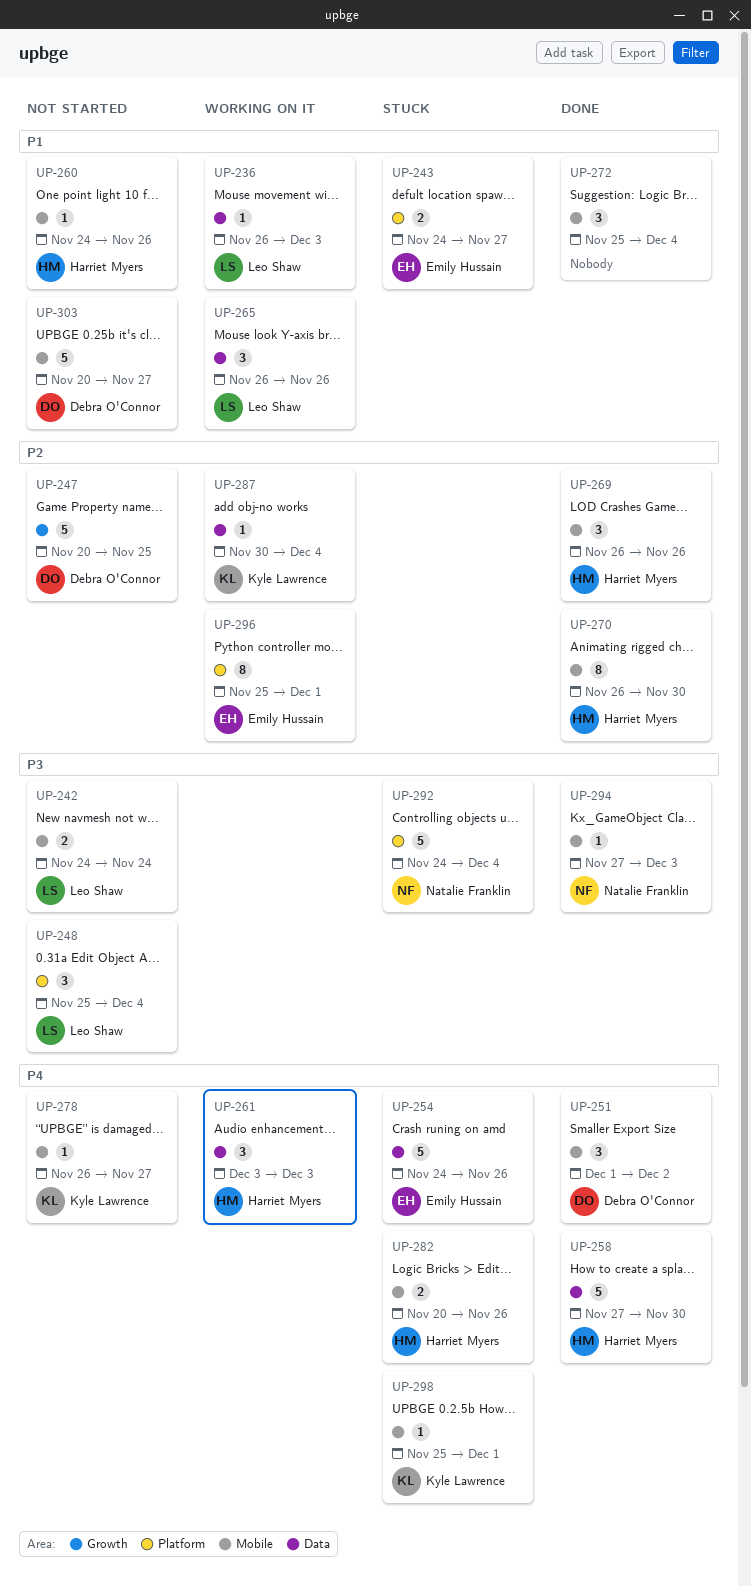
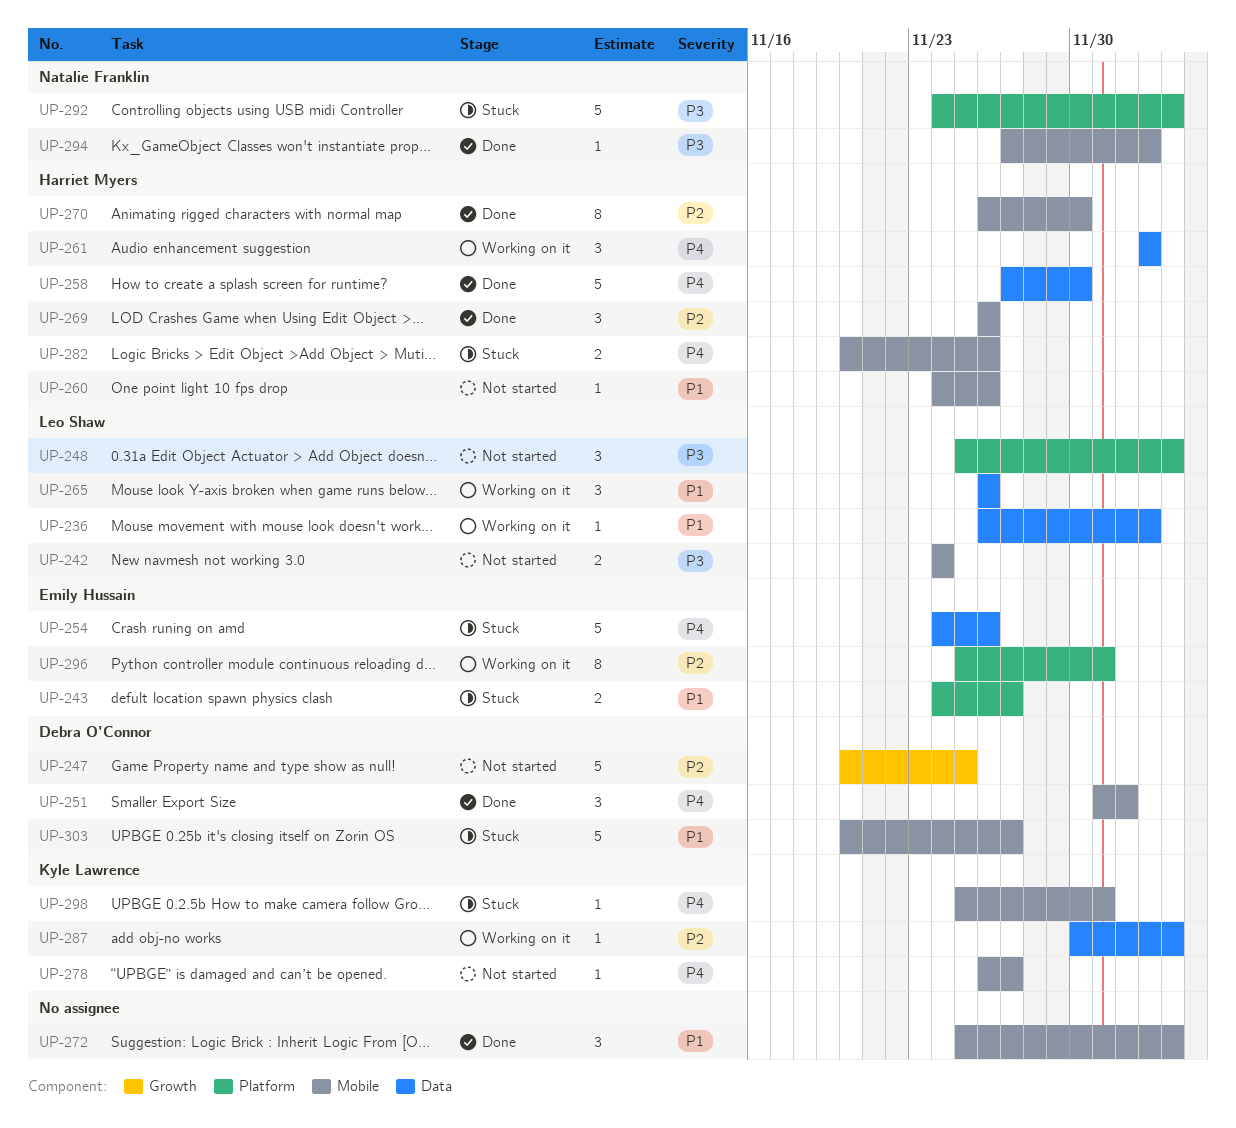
UP-303, status: Not started -> Stuck

